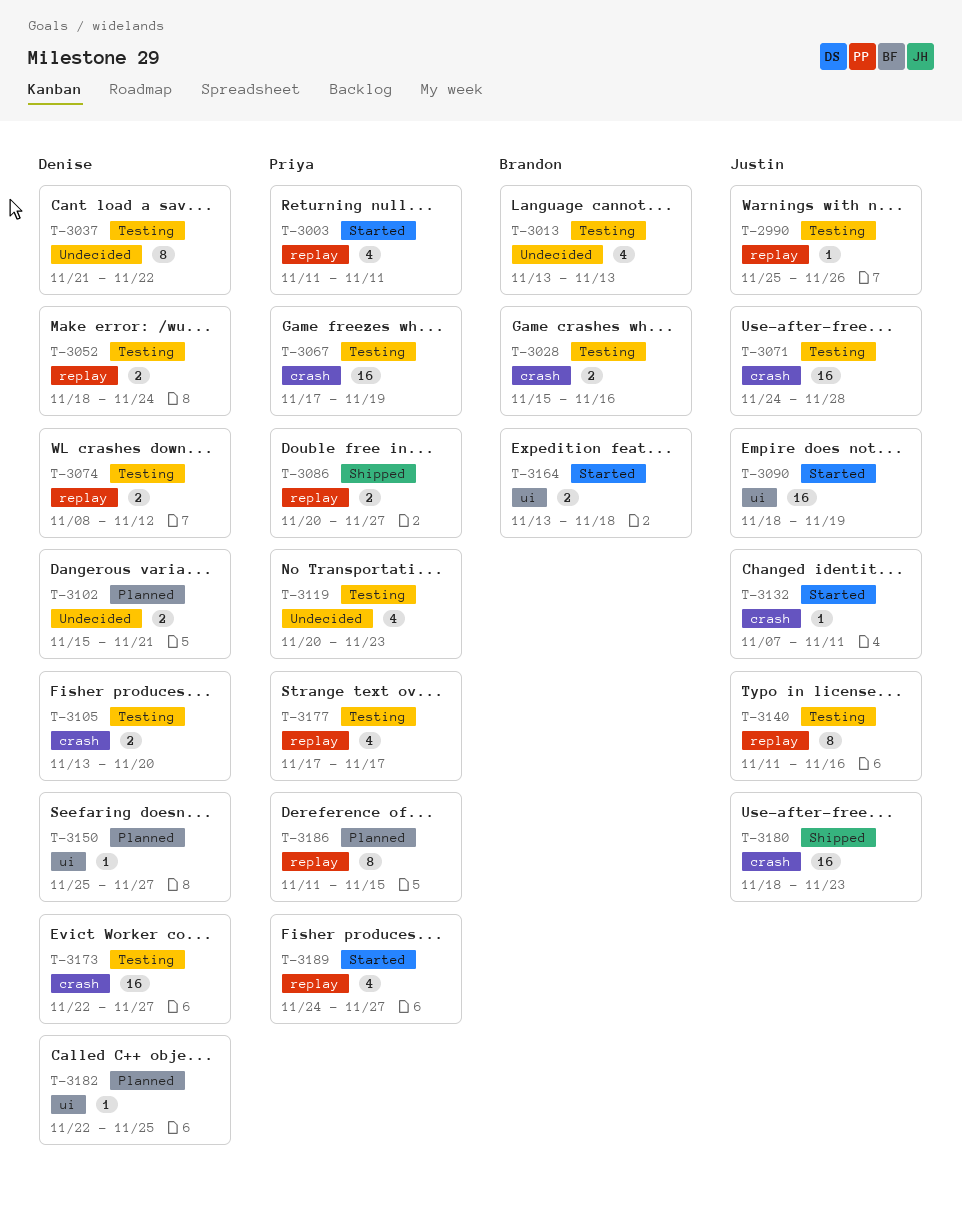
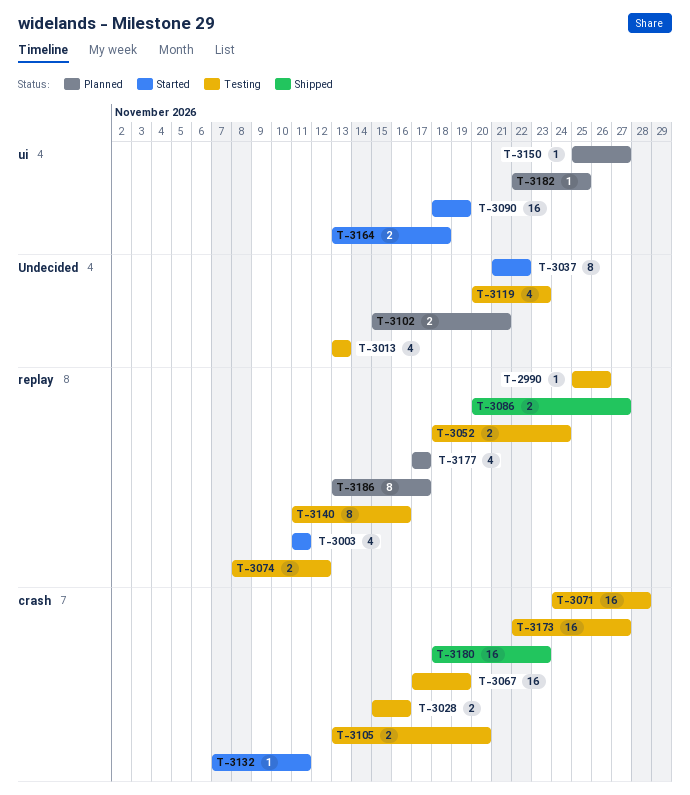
T-3037, status: Testing -> Started
T-3177, status: Testing -> Planned
T-3186, start: Nov 11 -> Nov 13
T-3186, due: Nov 15 -> Nov 17
T-3189: present -> none

